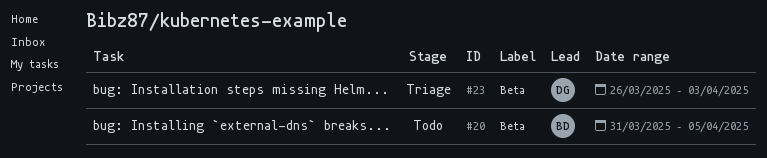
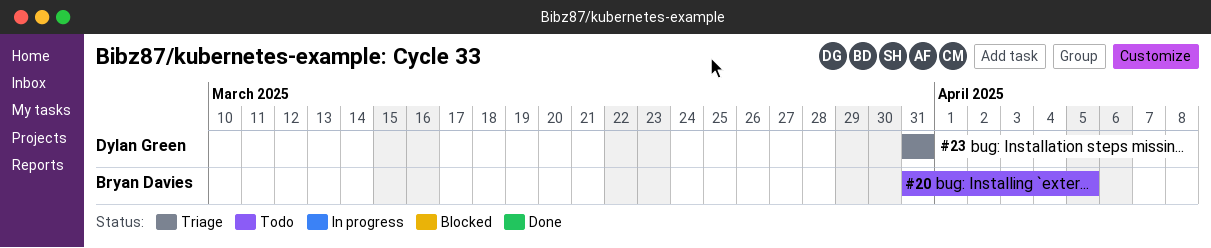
#23, start: Mar 26 -> Mar 31
#23, due: Apr 3 -> Mar 31

